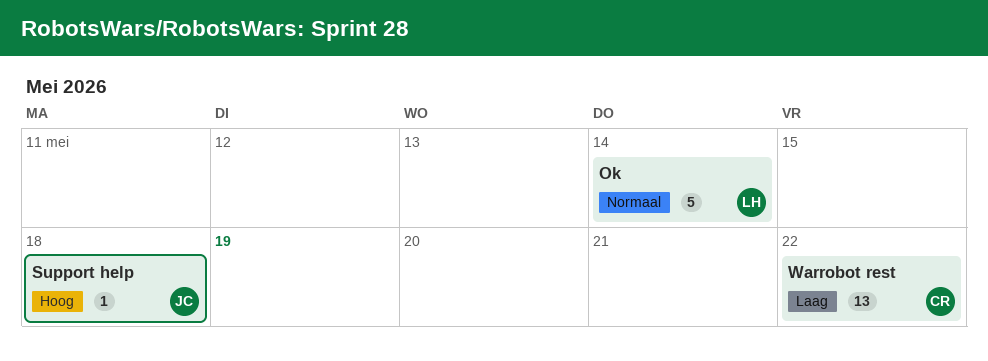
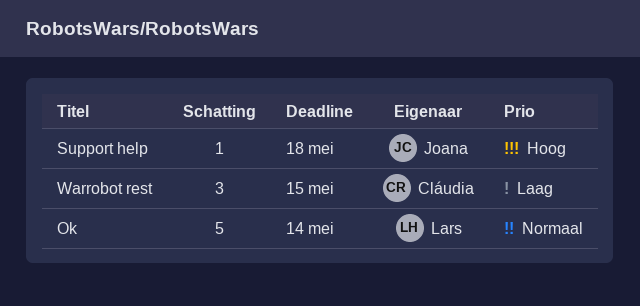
Warrobot rest, estimate: 13 -> 3
Warrobot rest, due: May 22 -> May 15

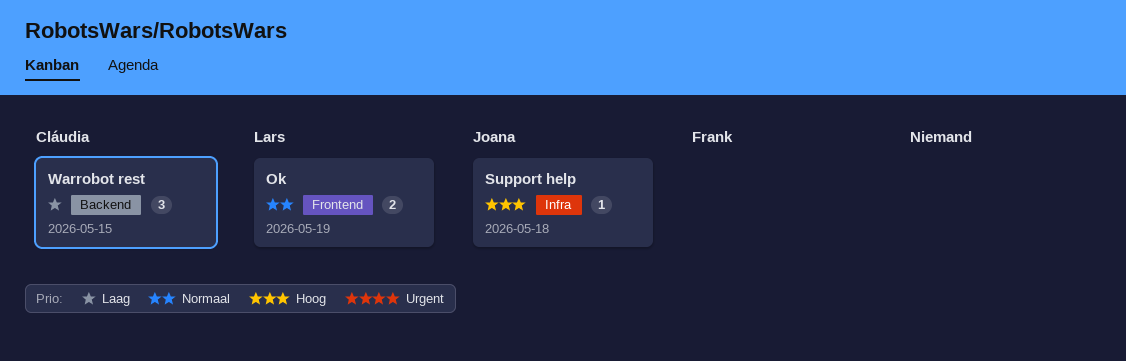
Ok, estimate: 5 -> 2
Ok, due: May 14 -> May 19

